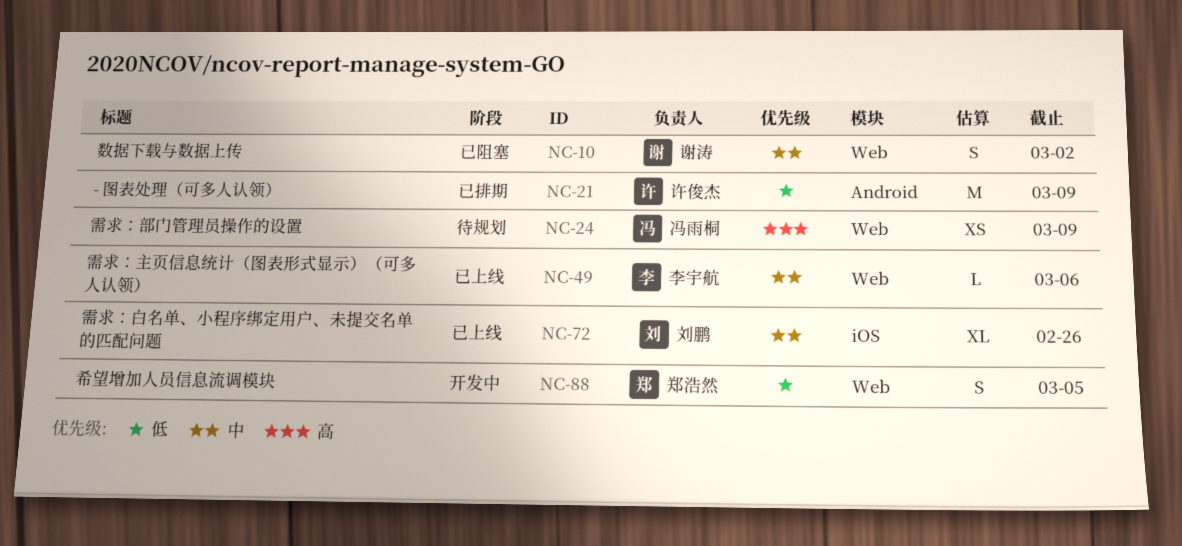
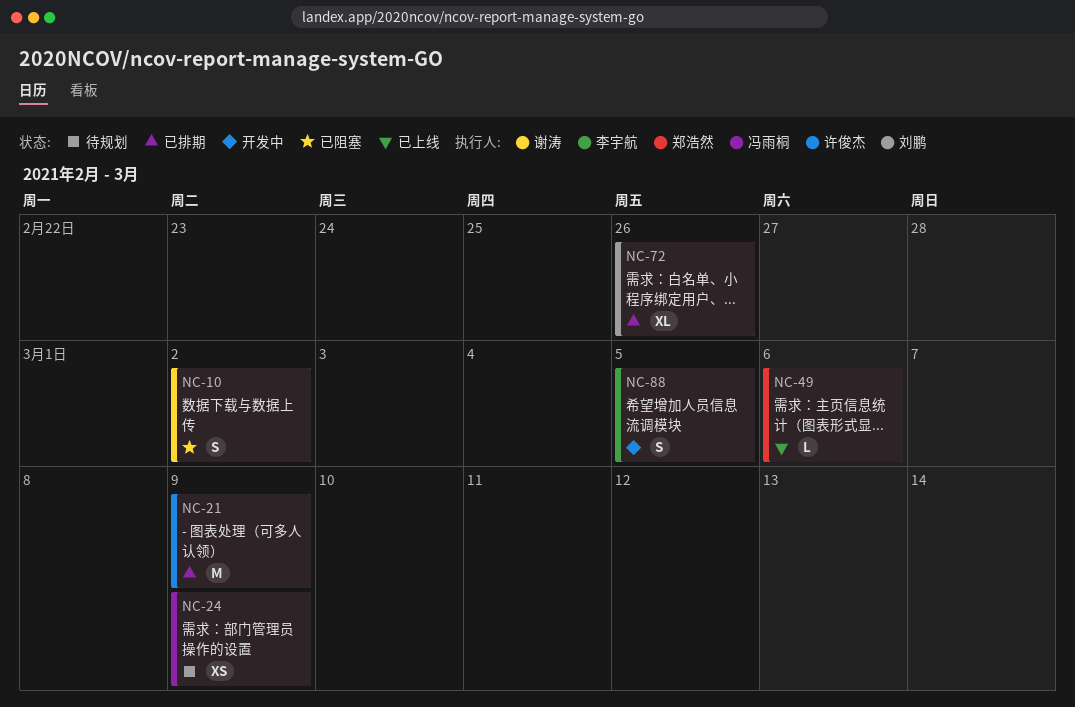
NC-49, owner: 李宇航 -> 郑浩然
NC-72, status: 已上线 -> 已排期
NC-88, owner: 郑浩然 -> 李宇航

